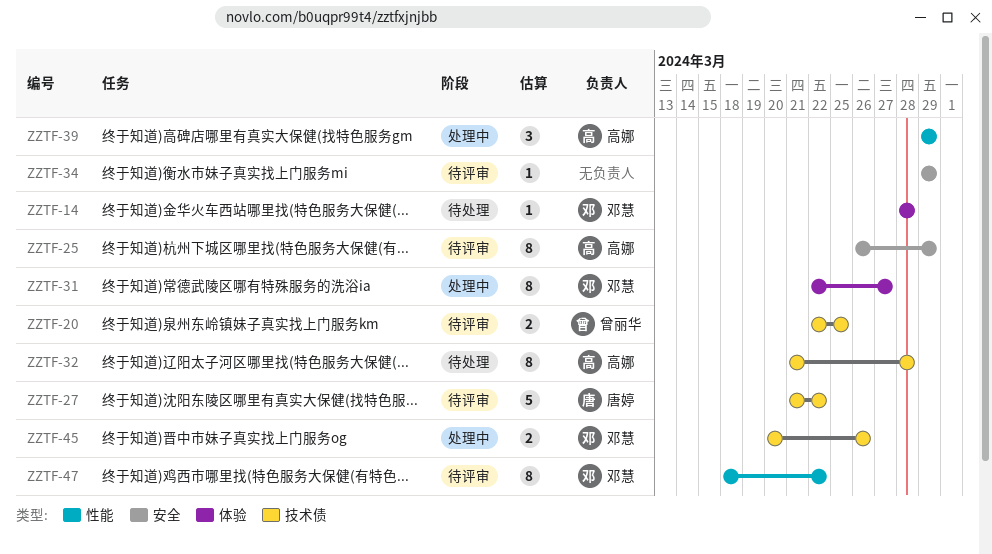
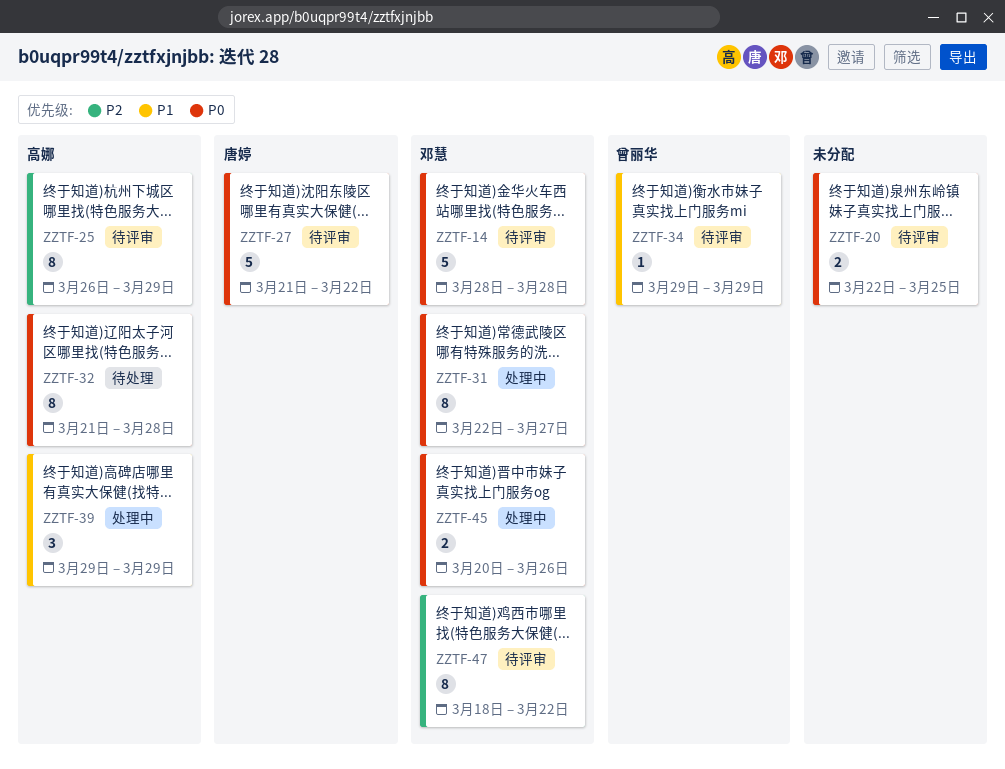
ZZTF-14, status: 待处理 -> 待评审
ZZTF-14, estimate: 1 -> 5
ZZTF-20, owner: 曾丽华 -> none
ZZTF-34, owner: none -> 曾丽华

